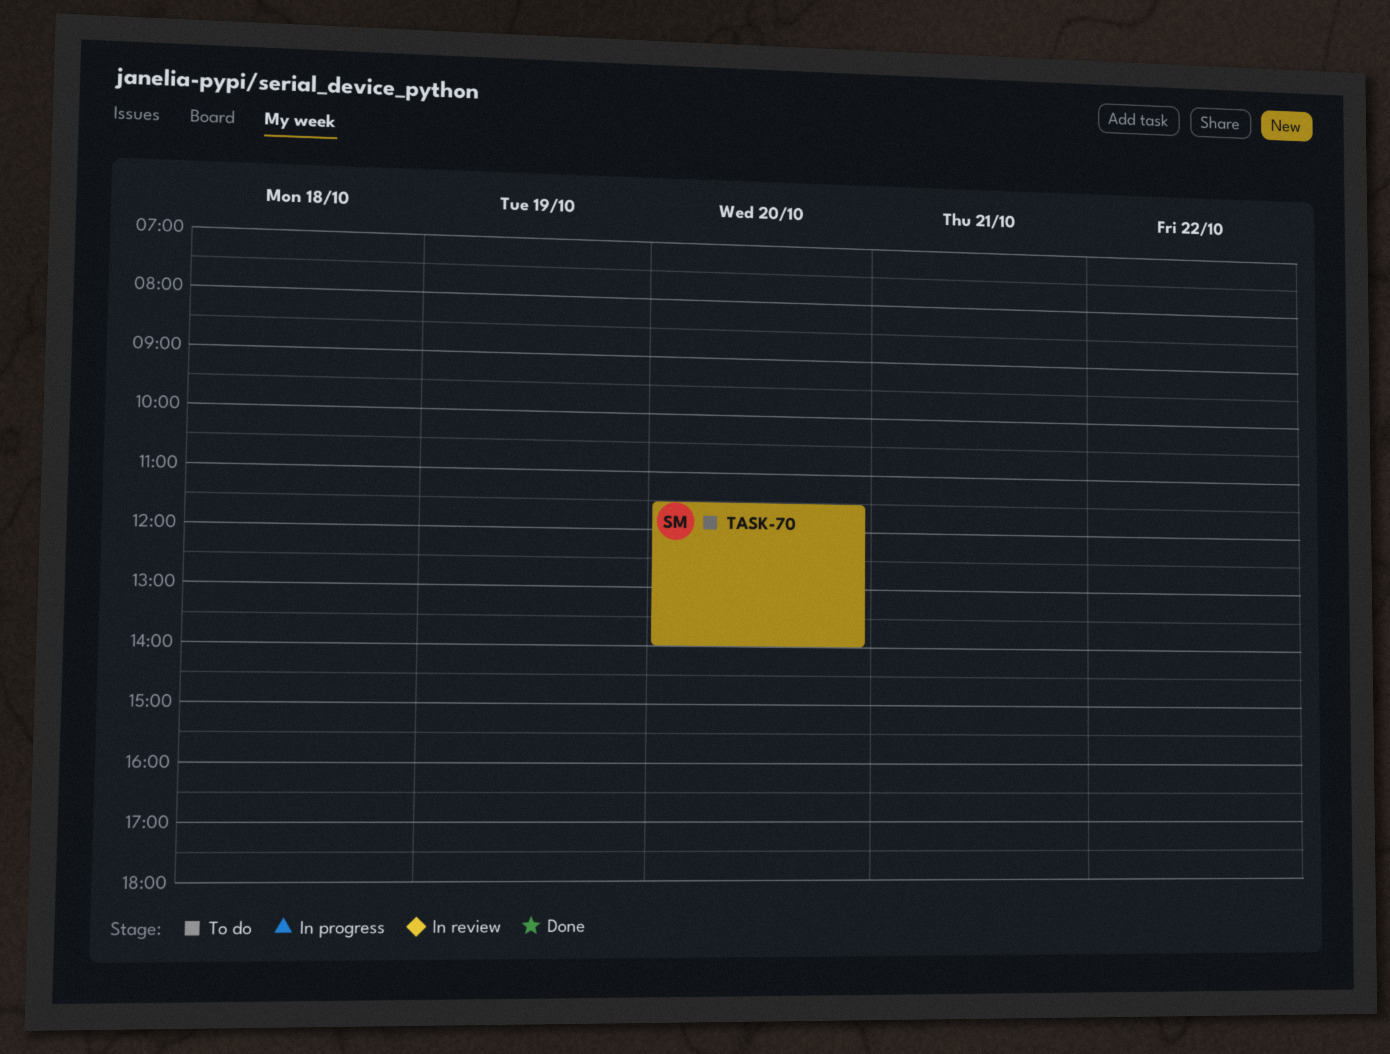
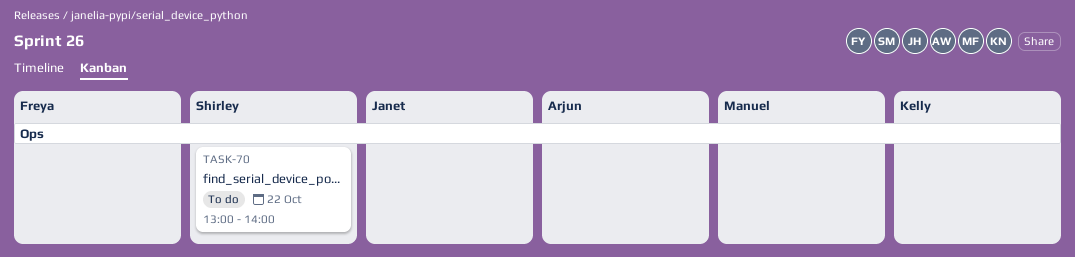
TASK-70, day: Oct 20 -> Oct 22
TASK-70, begins: 11:30 -> 13:00

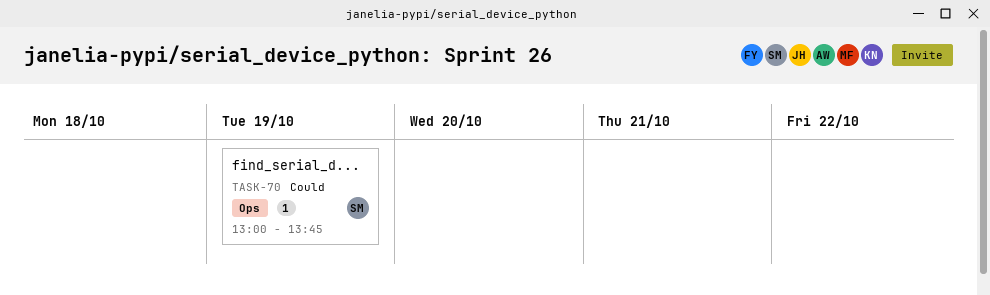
TASK-70, day: Oct 22 -> Oct 19
TASK-70, ends: 14:00 -> 13:45

